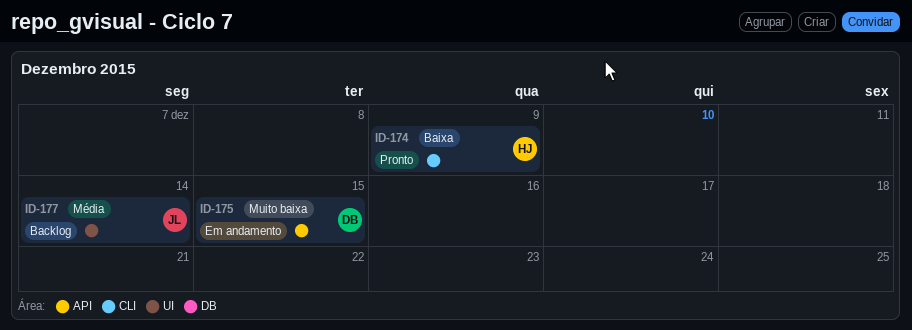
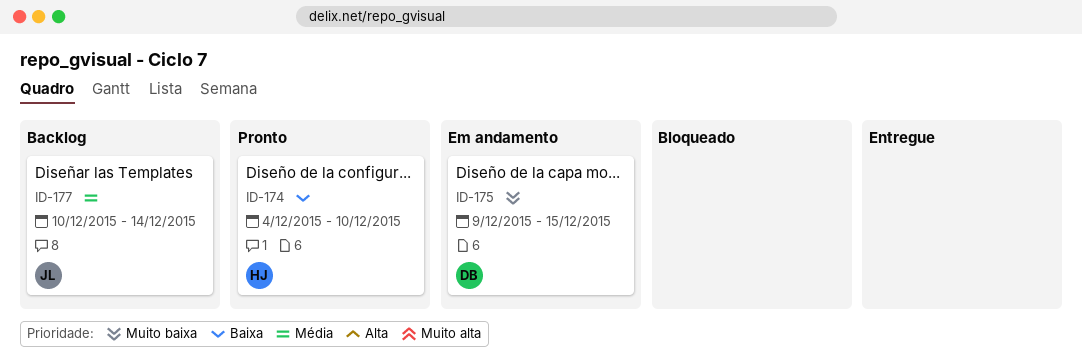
ID-174, due: Dec 9 -> Dec 10

